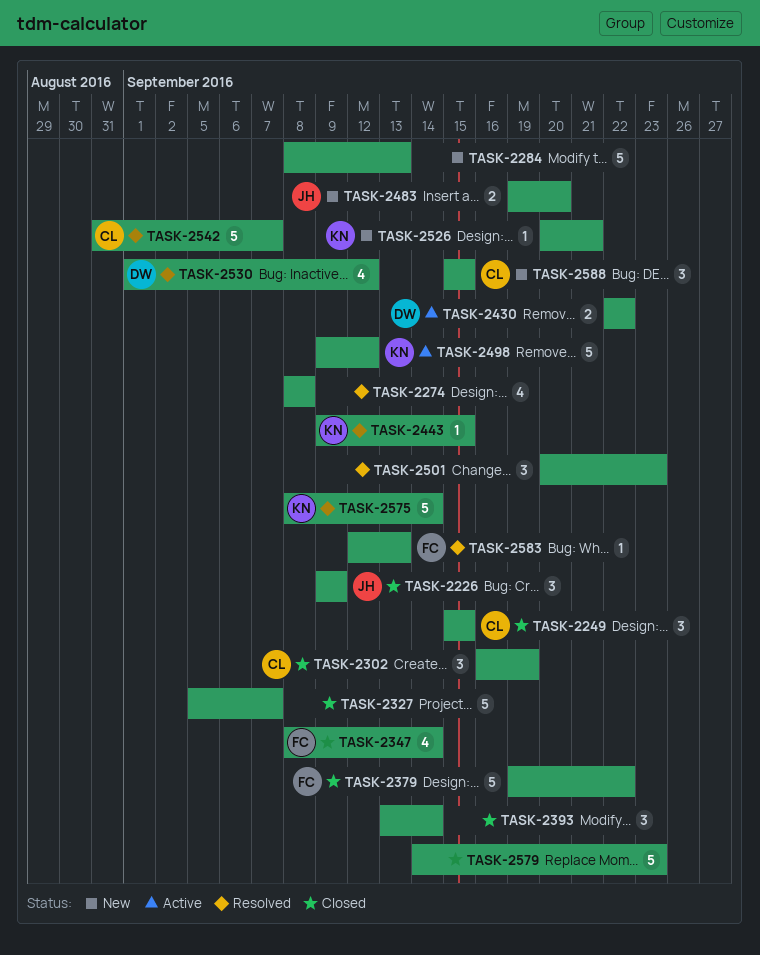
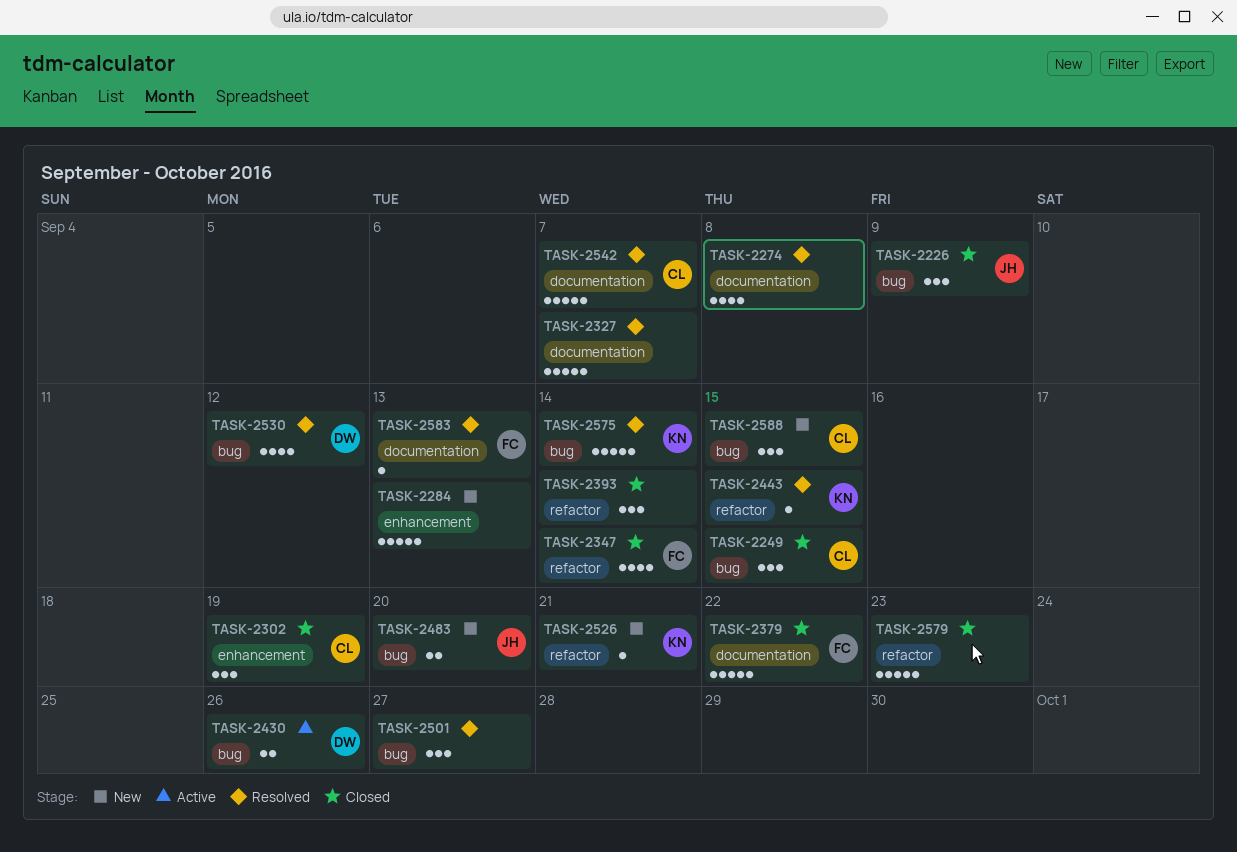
TASK-2327, status: Closed -> Resolved
TASK-2430, due: Sep 22 -> Sep 26
TASK-2498: present -> none
TASK-2501, due: Sep 23 -> Sep 27

